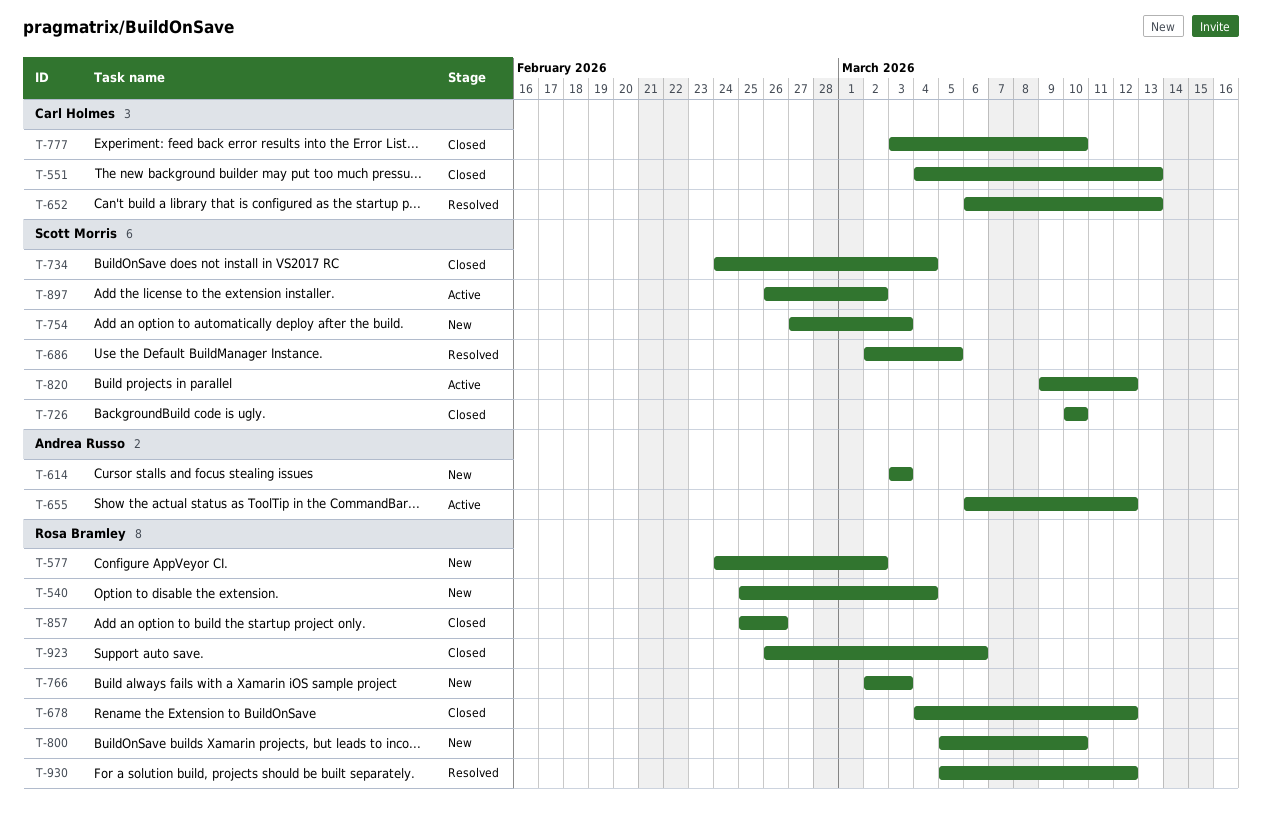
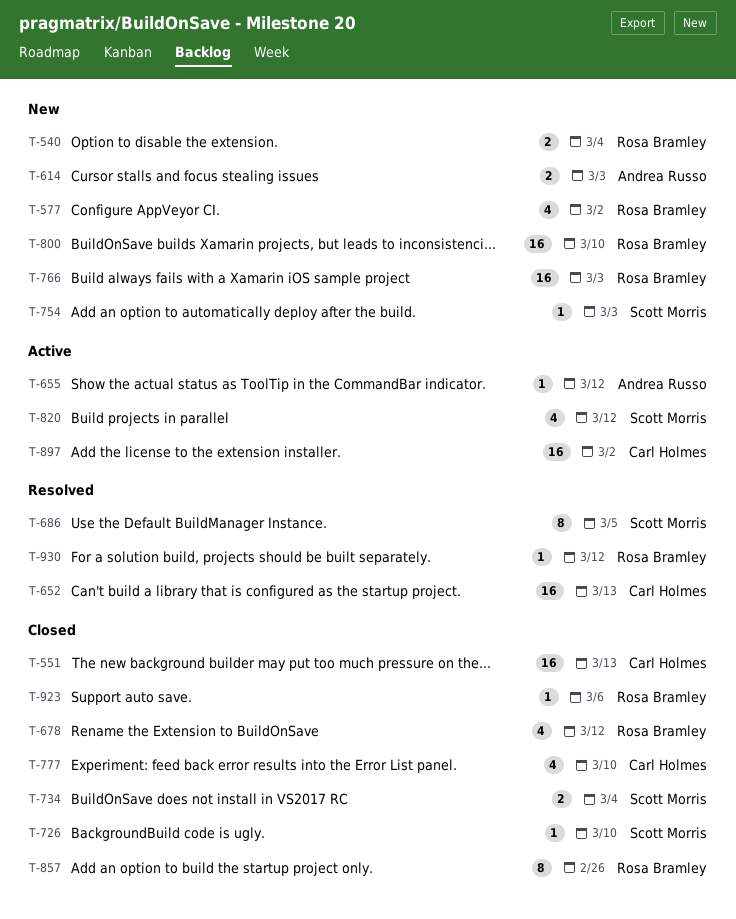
T-897, owner: Scott Morris -> Carl Holmes

